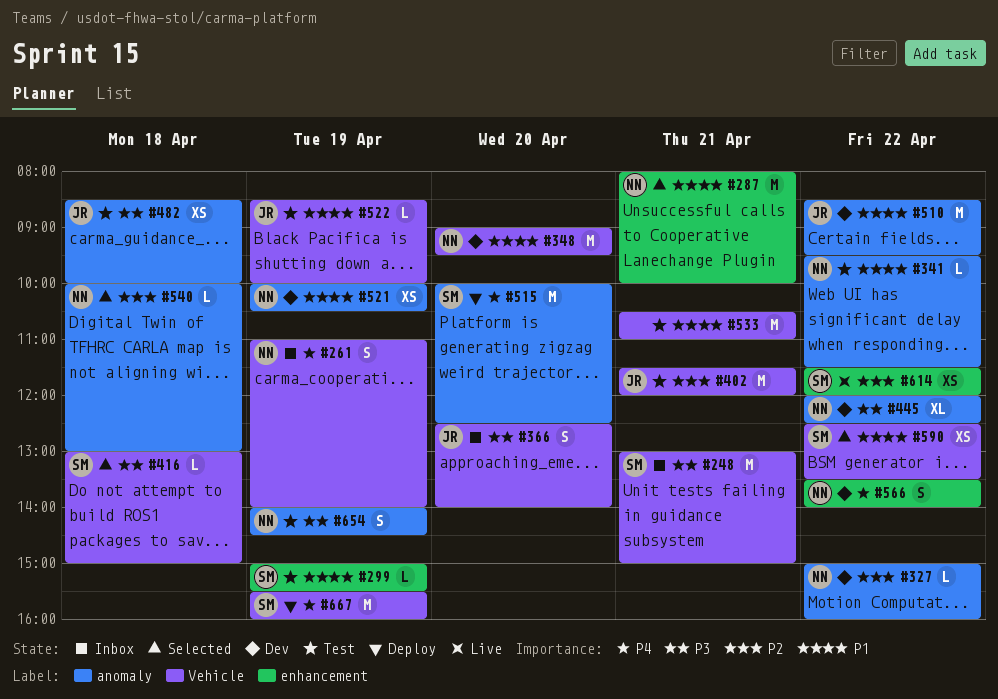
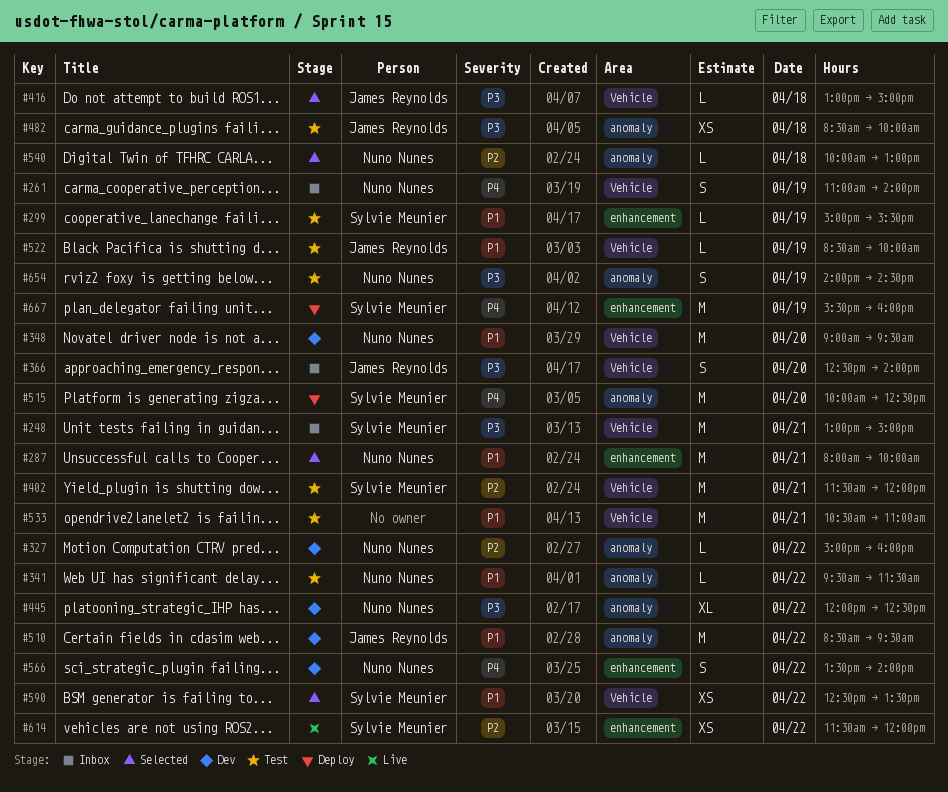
#402, owner: James Reynolds -> Sylvie Meunier
#416, owner: Sylvie Meunier -> James Reynolds
#521: present -> none
#667, label: Vehicle -> enhancement

